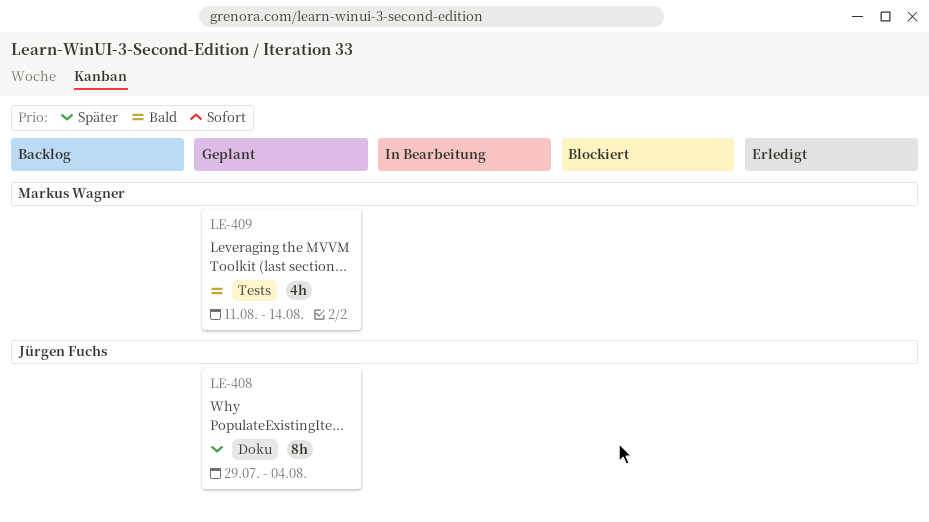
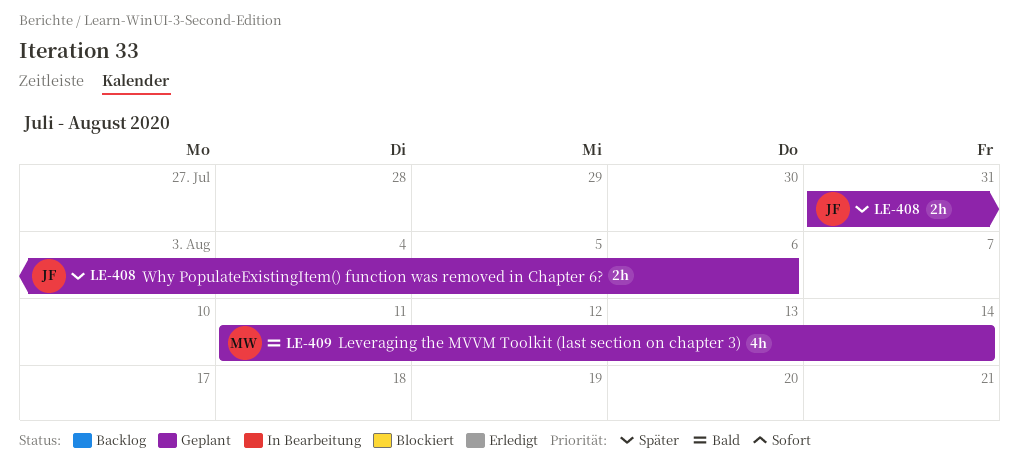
LE-408, estimate: 8h -> 2h
LE-408, start: Jul 29 -> Jul 31
LE-408, due: Aug 4 -> Aug 6

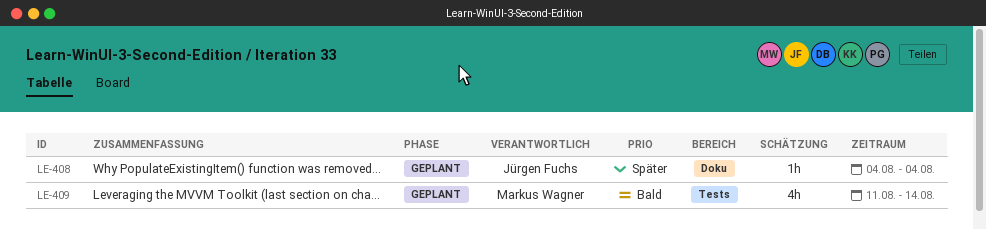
LE-408, estimate: 2h -> 1h
LE-408, start: Jul 31 -> Aug 4
LE-408, due: Aug 6 -> Aug 4

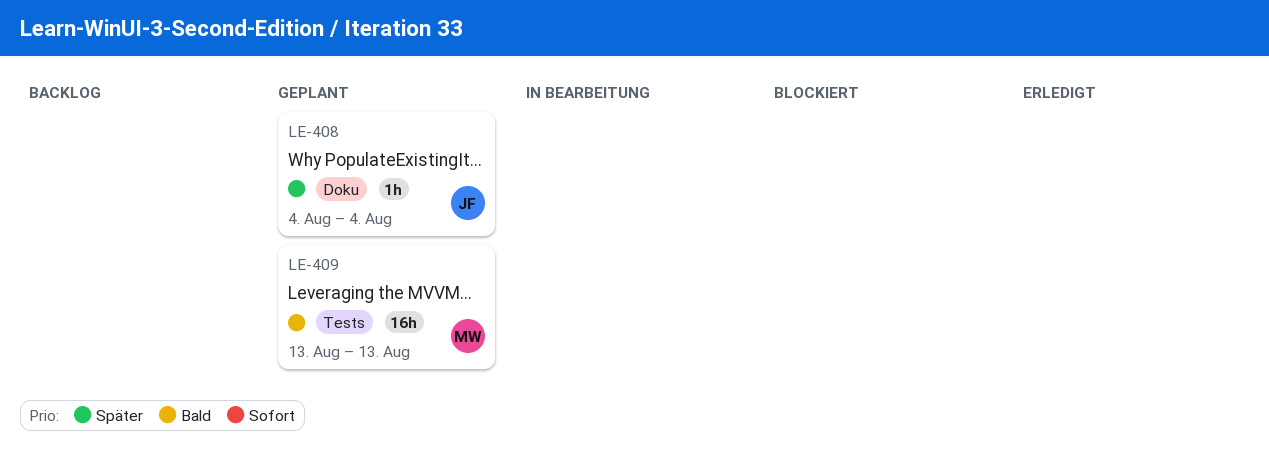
LE-409, estimate: 4h -> 16h
LE-409, start: Aug 11 -> Aug 13
LE-409, due: Aug 14 -> Aug 13

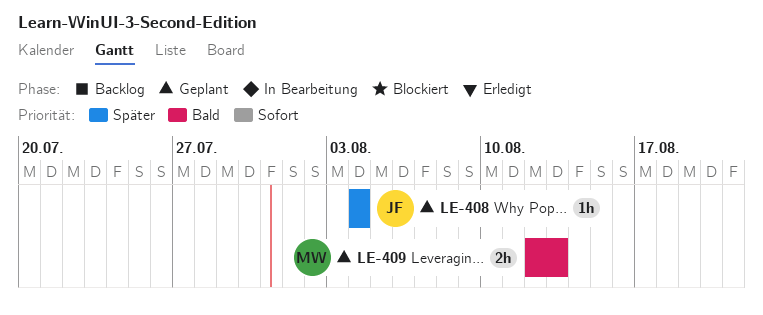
LE-409, estimate: 16h -> 2h
LE-409, start: Aug 13 -> Aug 12

